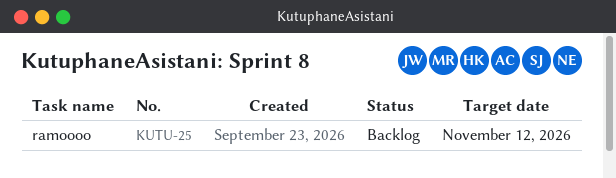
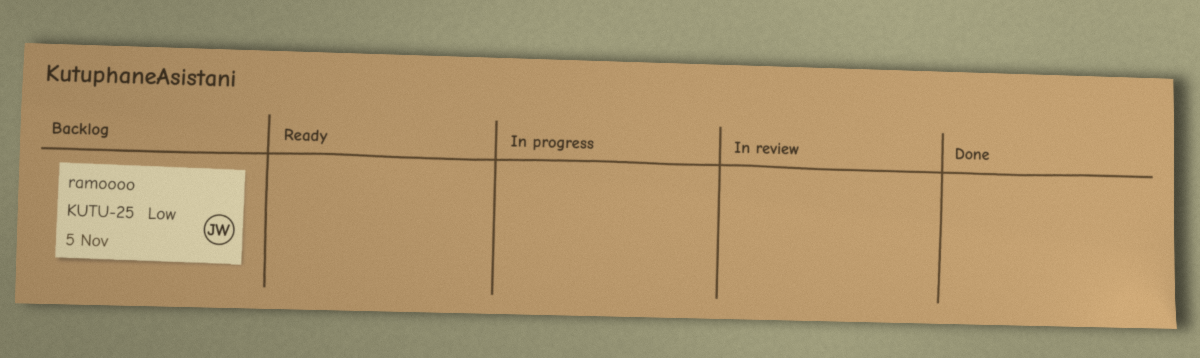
KUTU-25, due: Nov 12 -> Nov 5

